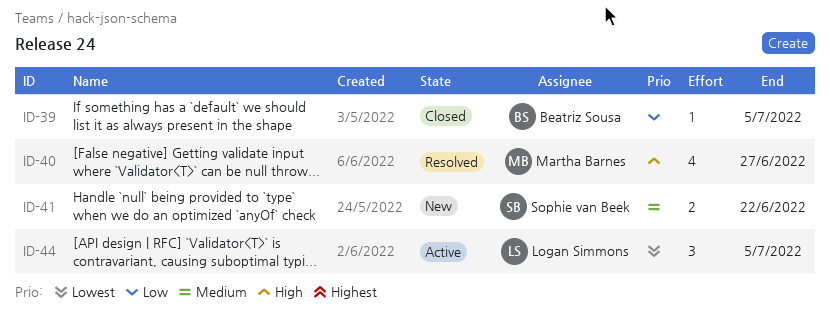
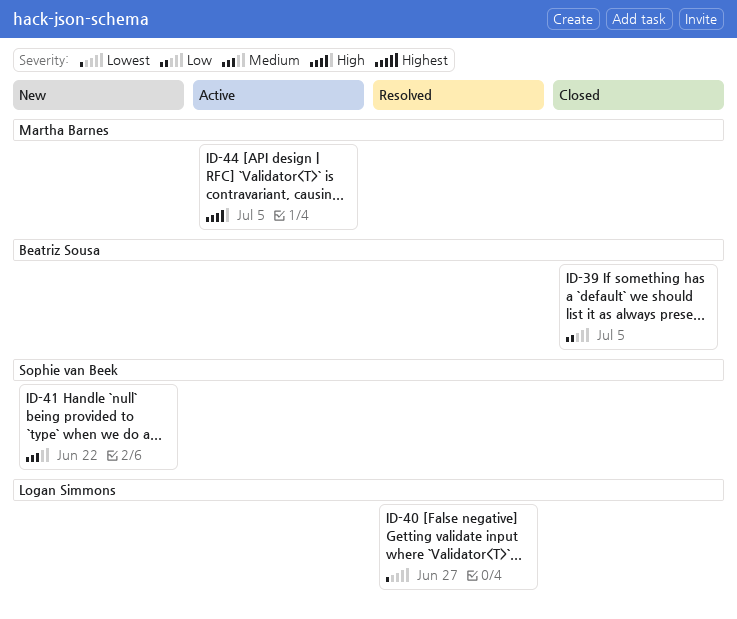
ID-40, owner: Martha Barnes -> Logan Simmons
ID-40, priority: High -> Lowest
ID-44, owner: Logan Simmons -> Martha Barnes
ID-44, priority: Lowest -> High

